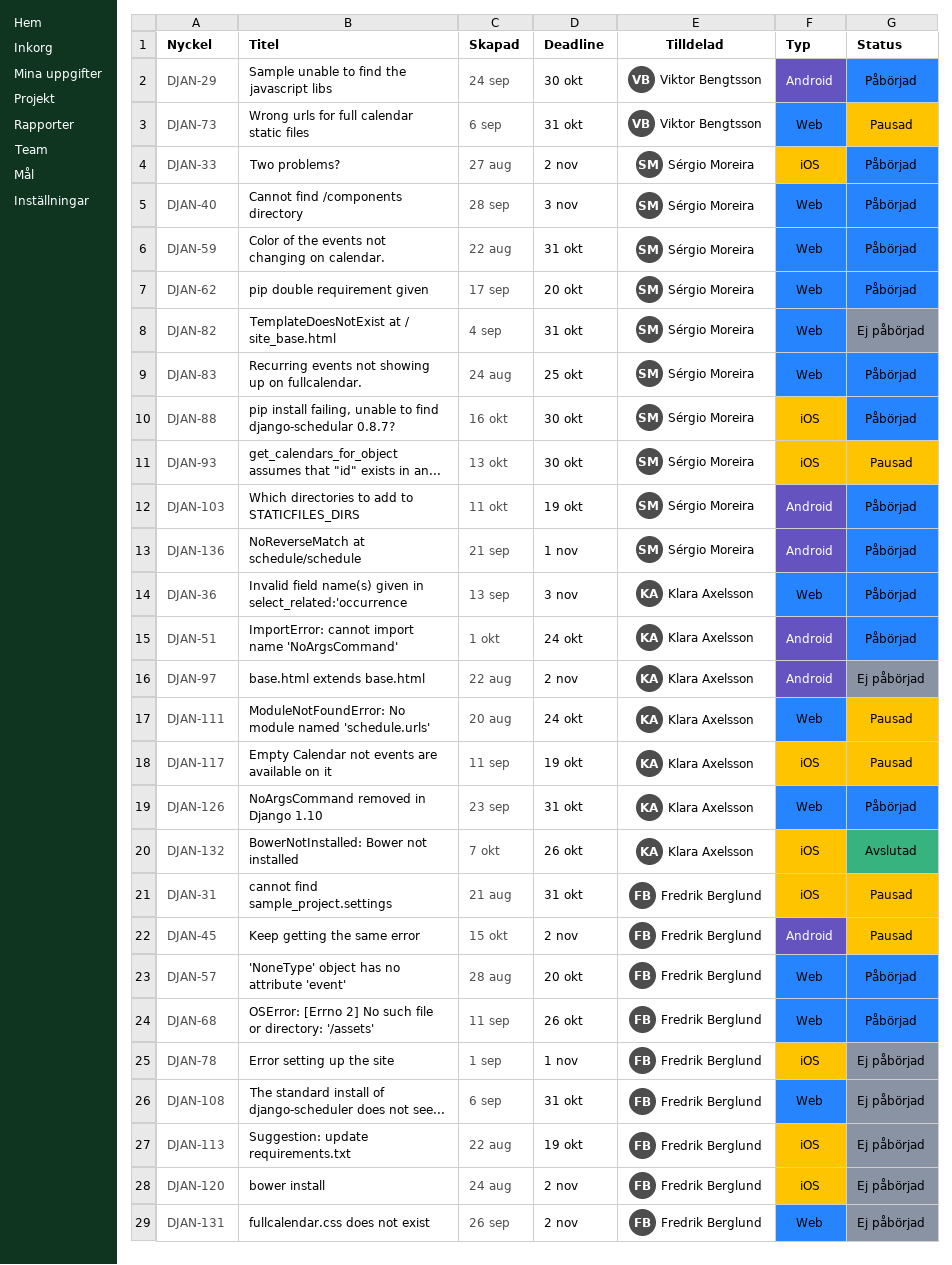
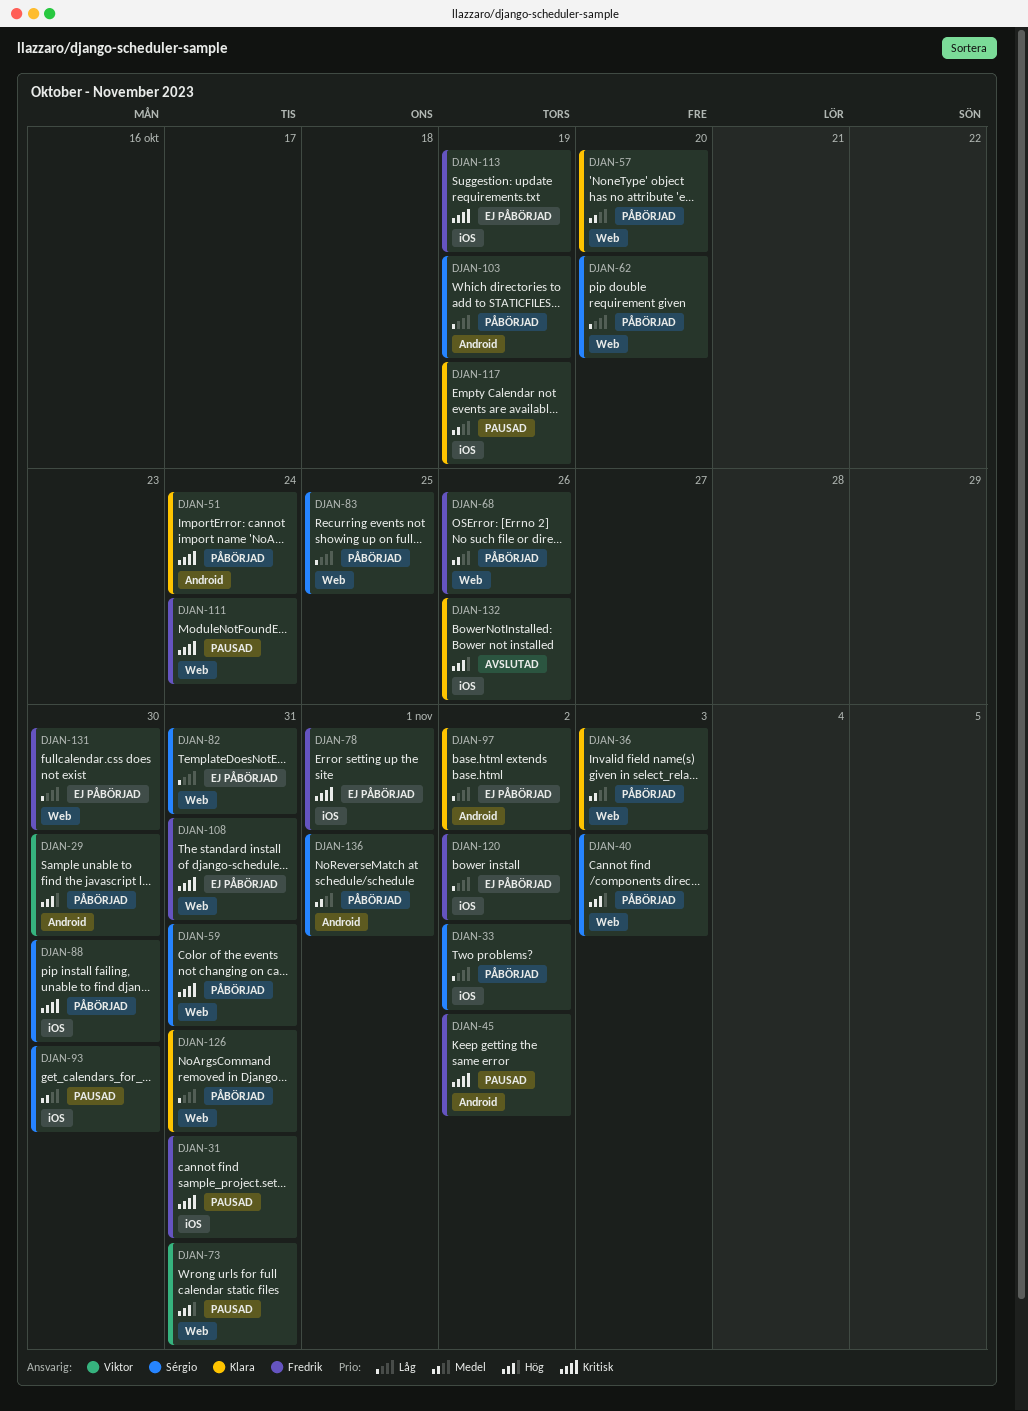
DJAN-57, owner: Fredrik Berglund -> Klara Axelsson
DJAN-111, owner: Klara Axelsson -> Fredrik Berglund
DJAN-131, due: Nov 2 -> Oct 30

